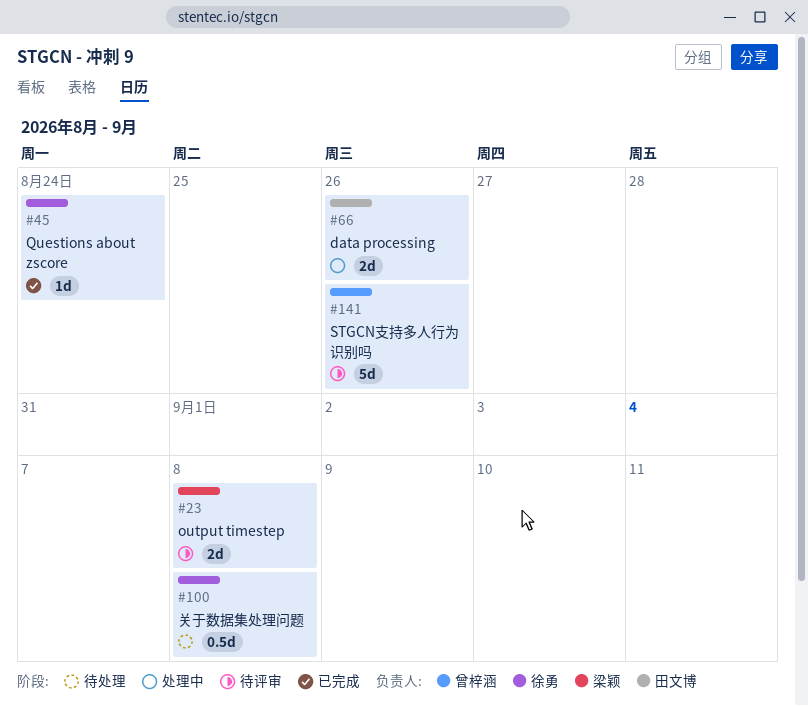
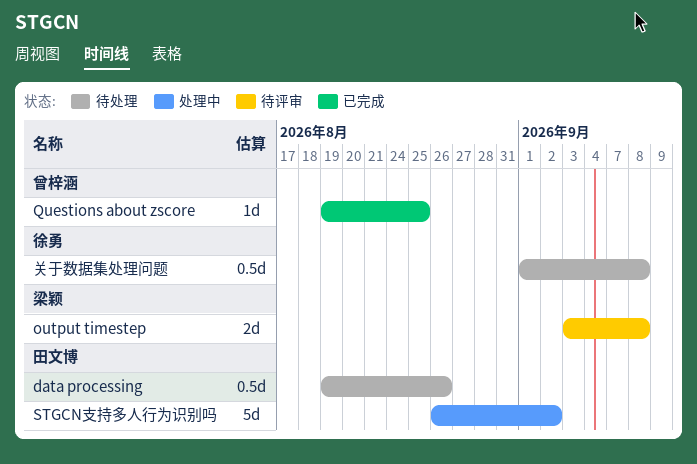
data processing, status: 处理中 -> 待处理
data processing, estimate: 2d -> 0.5d
Questions about zscore, owner: 徐勇 -> 曾梓涵
Questions about zscore, due: Aug 24 -> Aug 25
STGCN支持多人行为识别吗, status: 待评审 -> 处理中
STGCN支持多人行为识别吗, owner: 曾梓涵 -> 田文博
STGCN支持多人行为识别吗, due: Aug 26 -> Sep 2

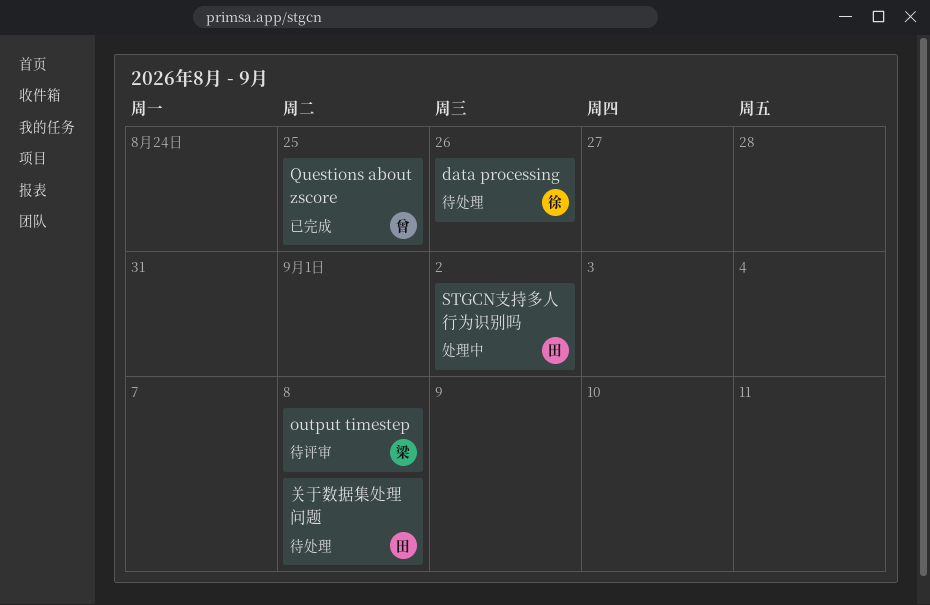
data processing, owner: 田文博 -> 徐勇
关于数据集处理问题, owner: 徐勇 -> 田文博

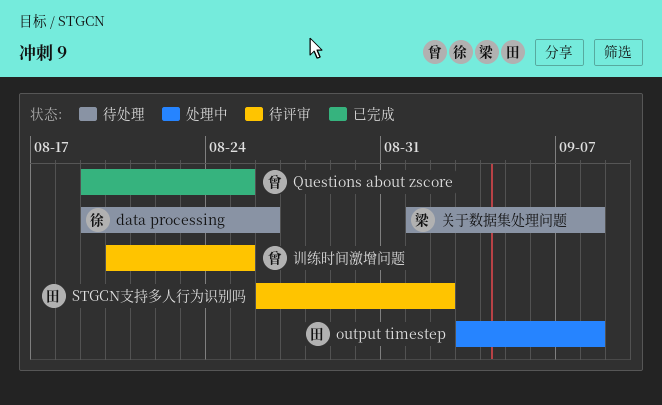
output timestep, status: 待评审 -> 处理中
output timestep, owner: 梁 -> 田
STGCN支持多人行为识别吗, status: 处理中 -> 待评审
关于数据集处理问题, owner: 田 -> 梁
训练时间激增问题: none -> present

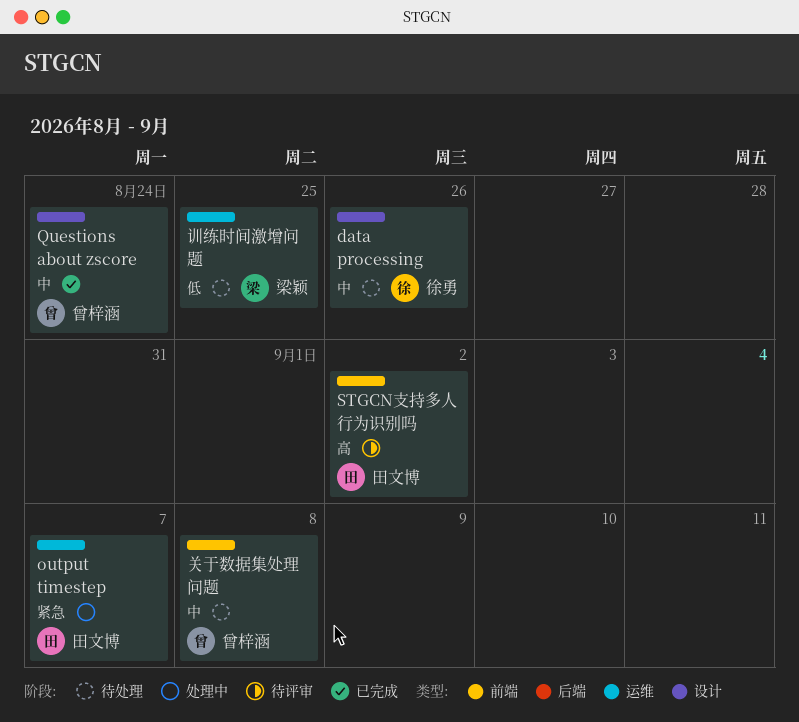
output timestep, due: Sep 8 -> Sep 7
Questions about zscore, due: Aug 25 -> Aug 24
关于数据集处理问题, owner: 梁颖 -> 曾梓涵
训练时间激增问题, status: 待评审 -> 待处理
训练时间激增问题, owner: 曾梓涵 -> 梁颖

